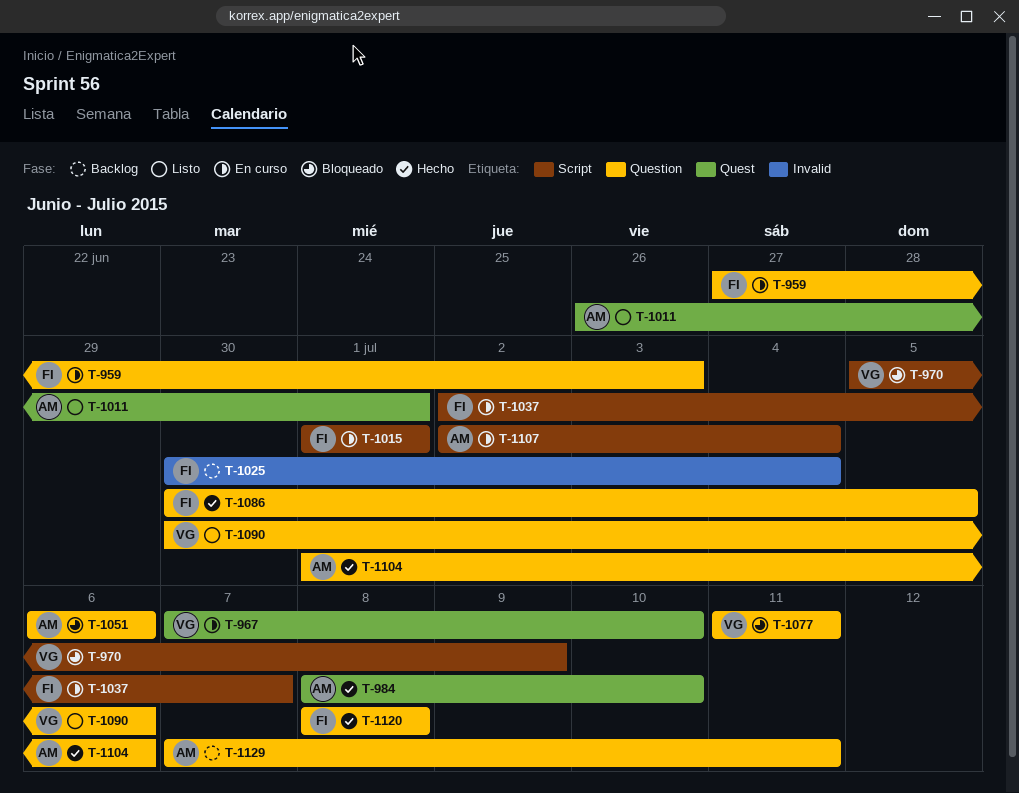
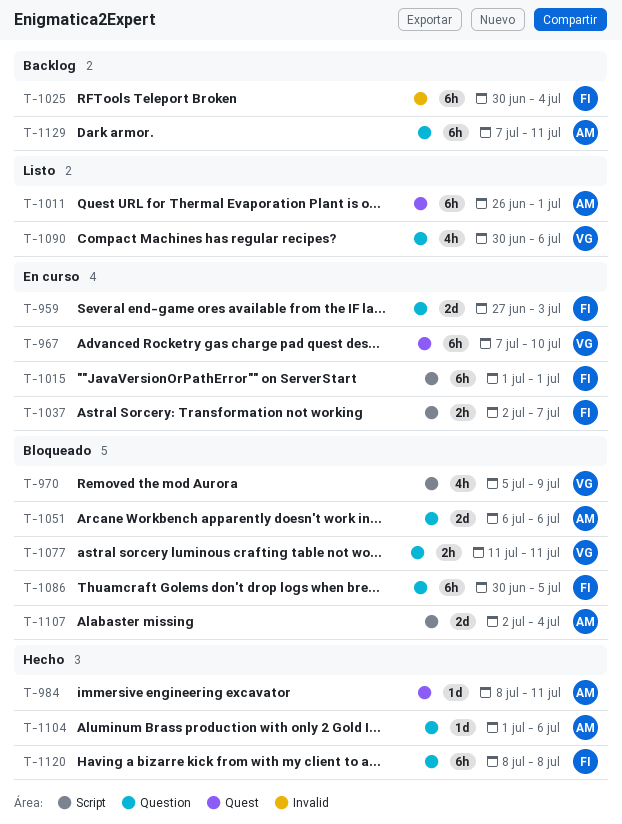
T-984, due: Jul 10 -> Jul 11
T-1086, status: Hecho -> Bloqueado
T-1107, status: En curso -> Bloqueado

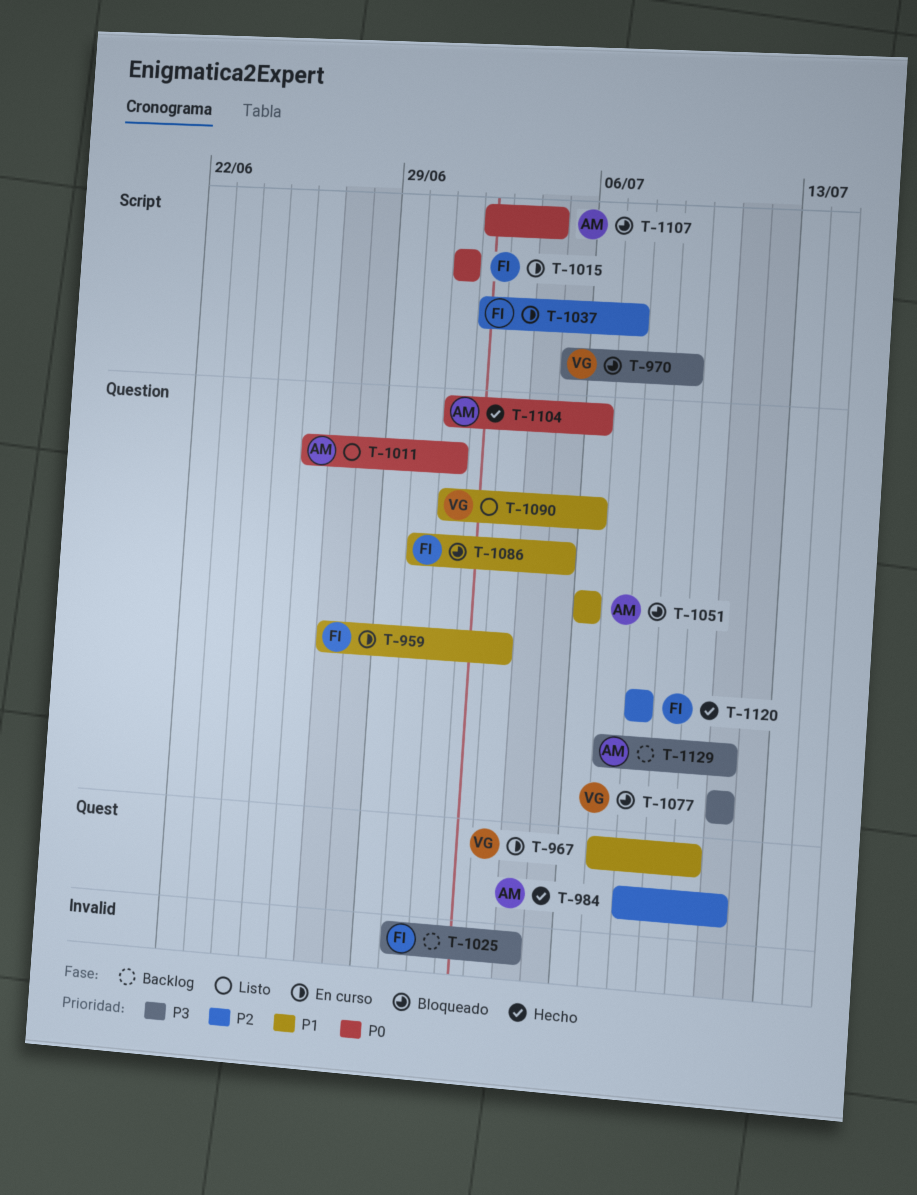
T-1011, label: Quest -> Question
T-1090, start: Jun 30 -> Jul 1

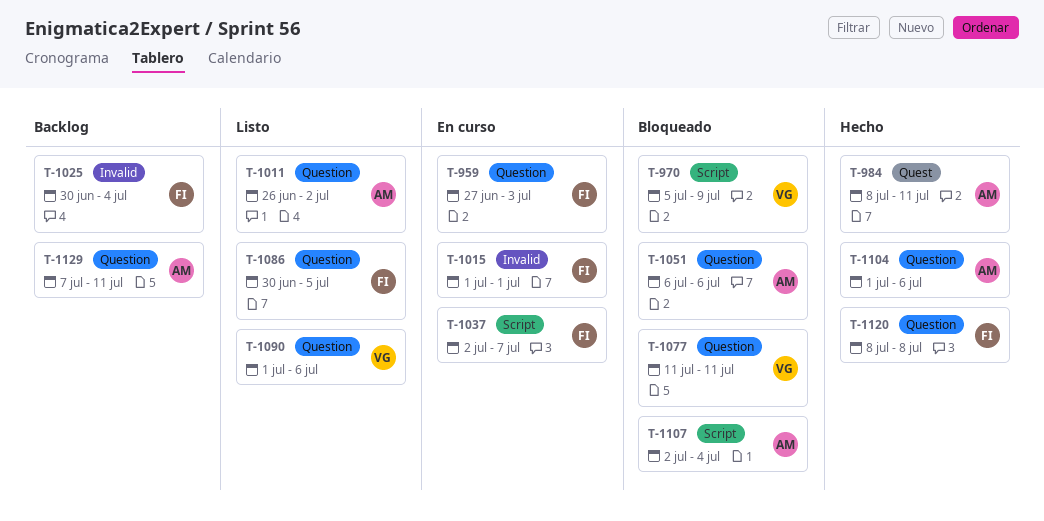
T-967: present -> none
T-1011, due: Jul 1 -> Jul 2
T-1015, label: Script -> Invalid
T-1086, status: Bloqueado -> Listo

